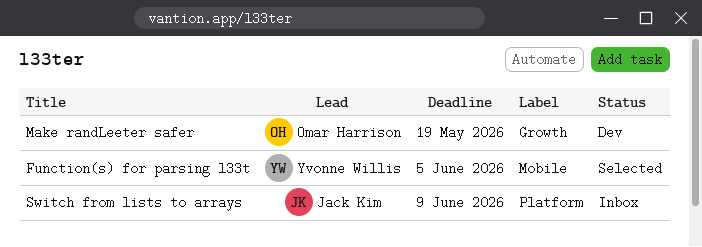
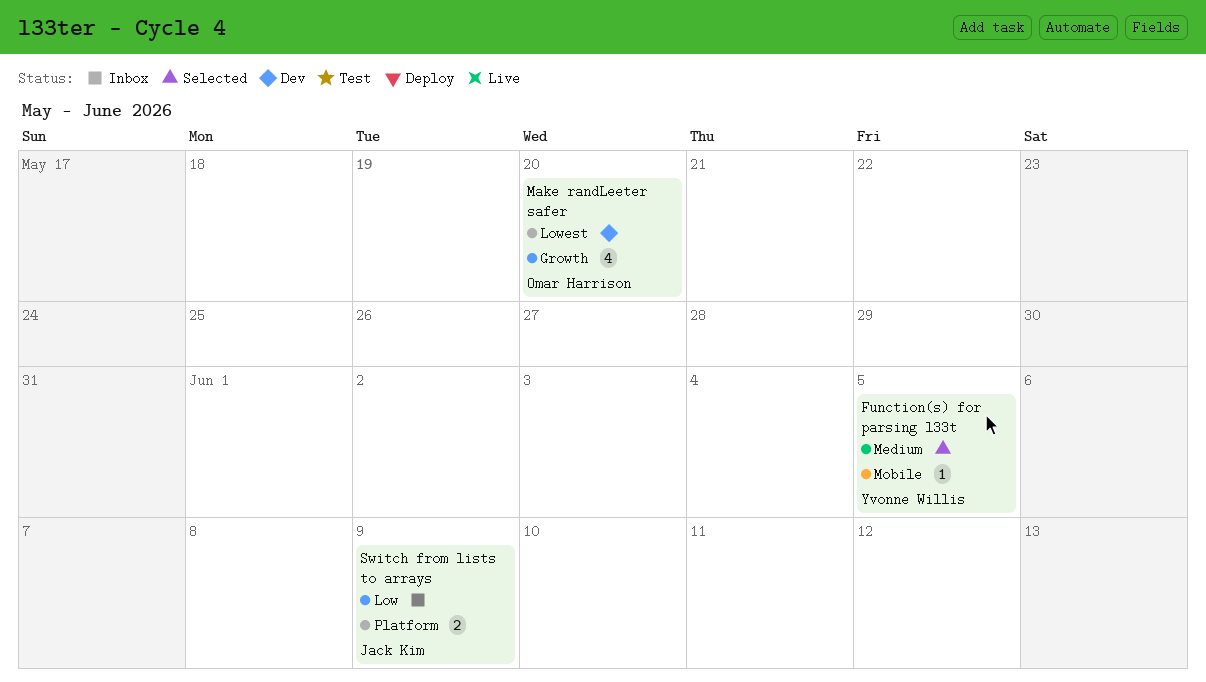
Make randLeeter safer, due: May 19 -> May 20

